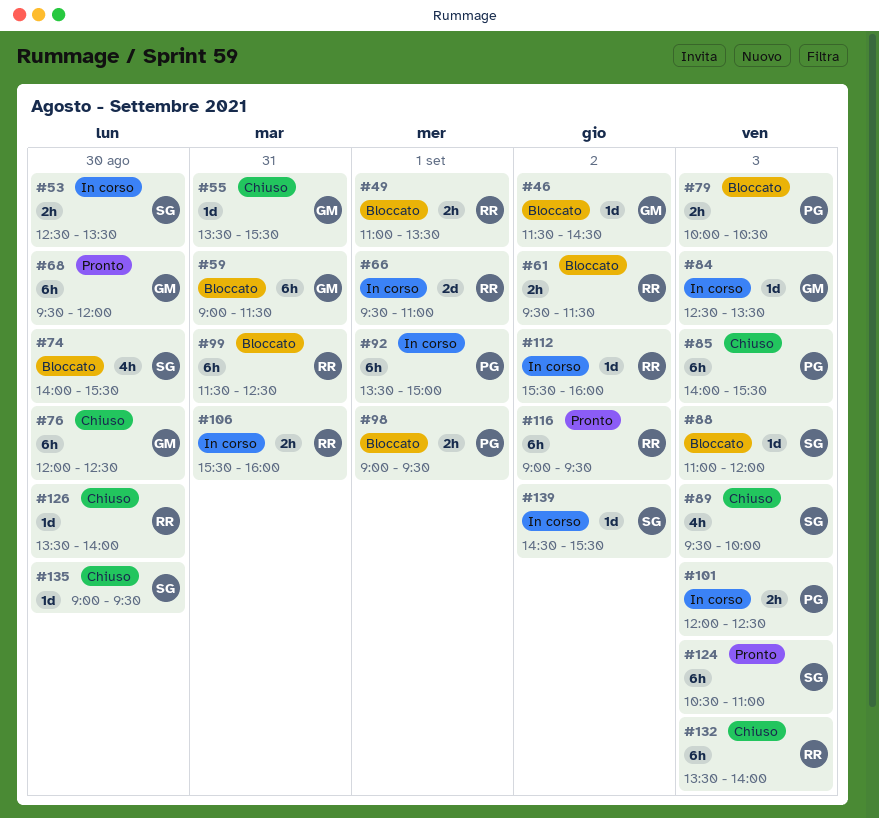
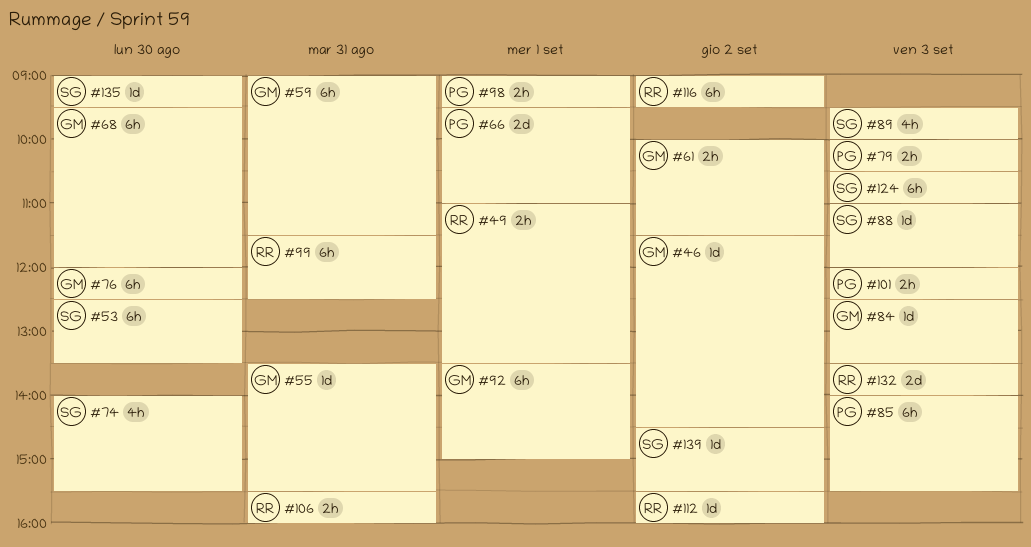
#53, estimate: 2h -> 6h
#61, owner: RR -> GM
#61, begins: 09:30 -> 10:00
#66, owner: RR -> PG
#92, owner: PG -> GM
#126: present -> none
#132, estimate: 6h -> 2d

